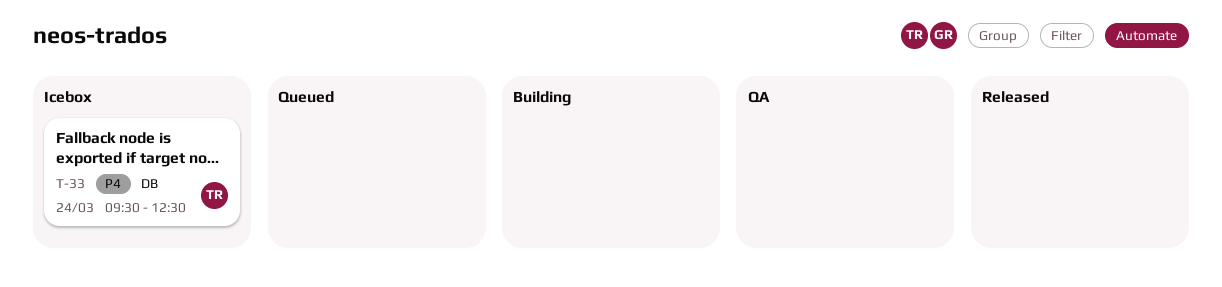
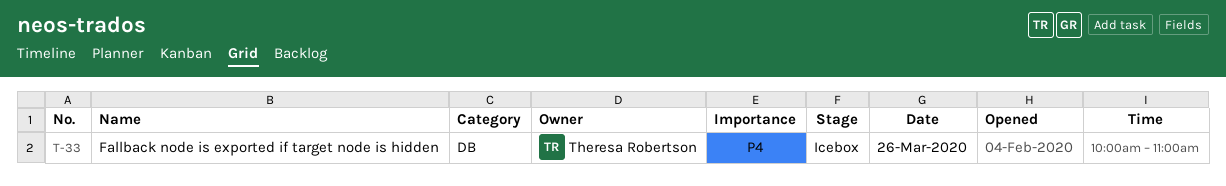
T-33, day: Mar 24 -> Mar 26
T-33, begins: 09:30 -> 10:00
T-33, ends: 12:30 -> 11:00

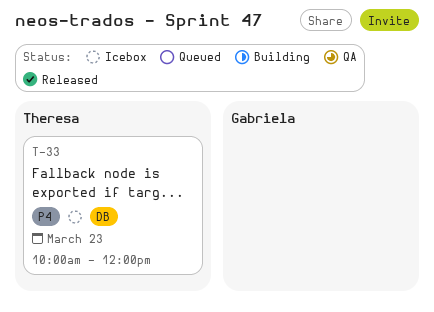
T-33, day: Mar 26 -> Mar 23
T-33, ends: 11:00 -> 12:00

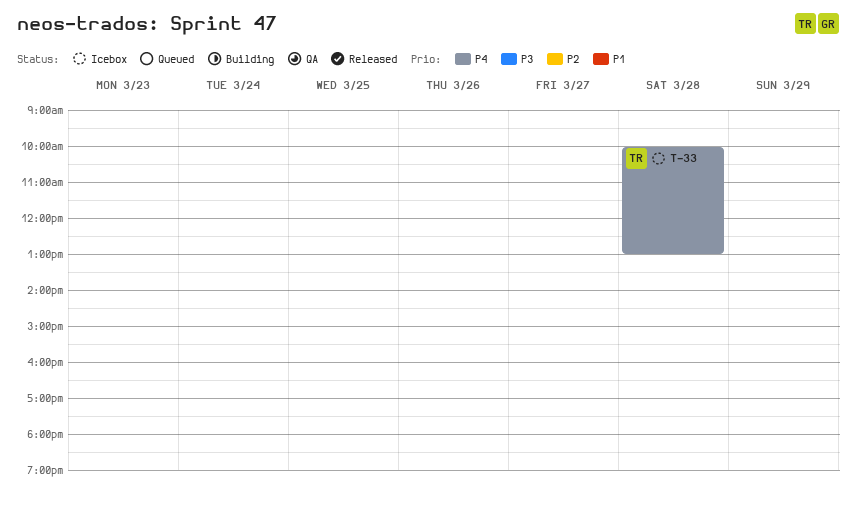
T-33, day: Mar 23 -> Mar 28
T-33, ends: 12:00 -> 13:00

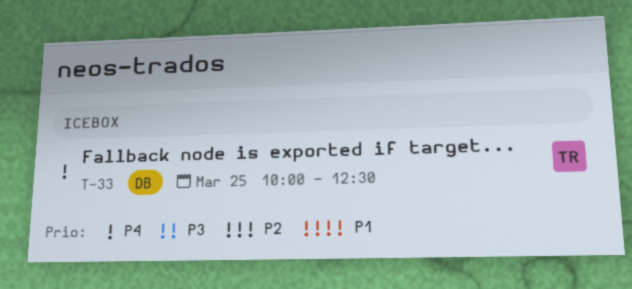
T-33, day: Mar 28 -> Mar 25
T-33, ends: 13:00 -> 12:30

